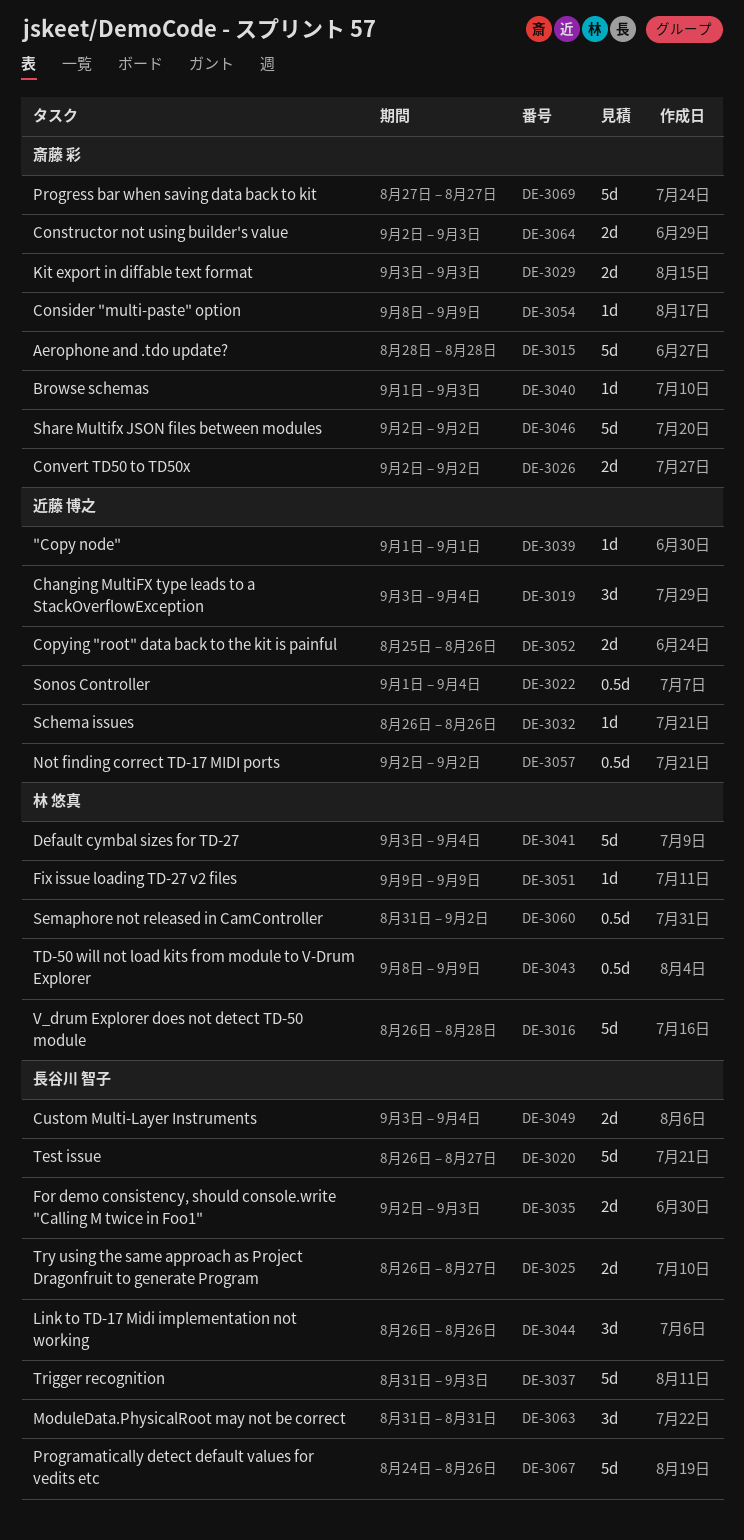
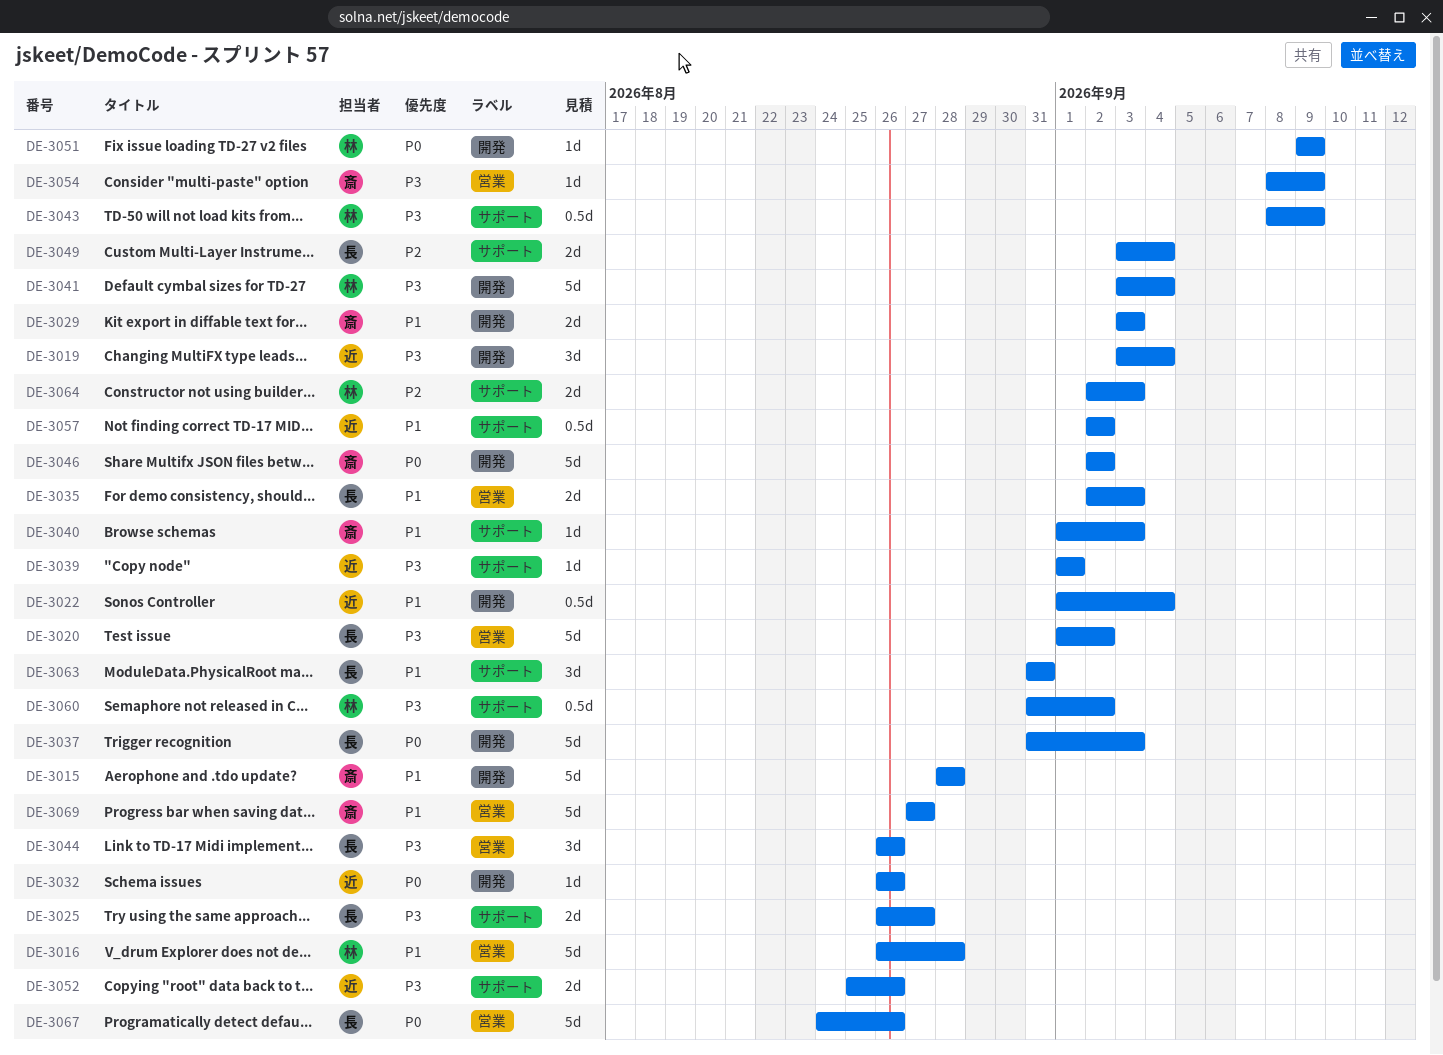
DE-3020, start: Aug 26 -> Sep 1
DE-3020, due: Aug 27 -> Sep 2
DE-3026: present -> none
DE-3064, owner: 斎藤 彩 -> 林 悠真

